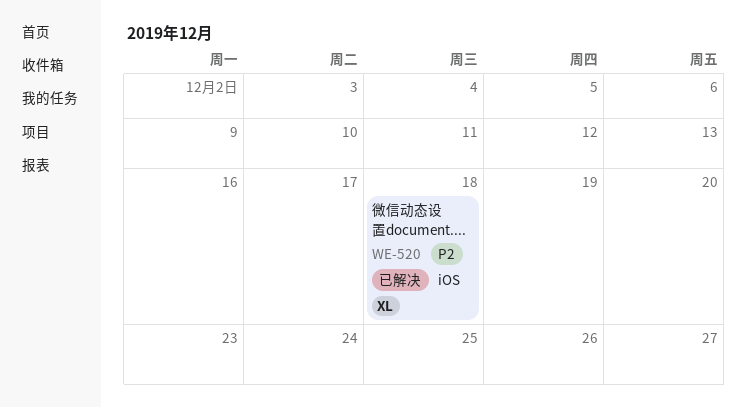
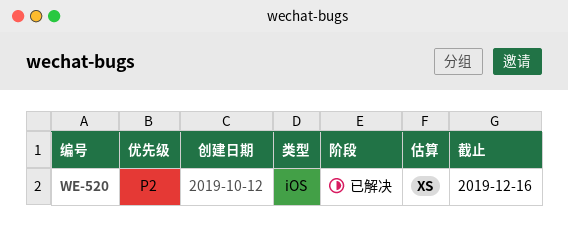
WE-520, estimate: XL -> XS
WE-520, due: Dec 18 -> Dec 16

